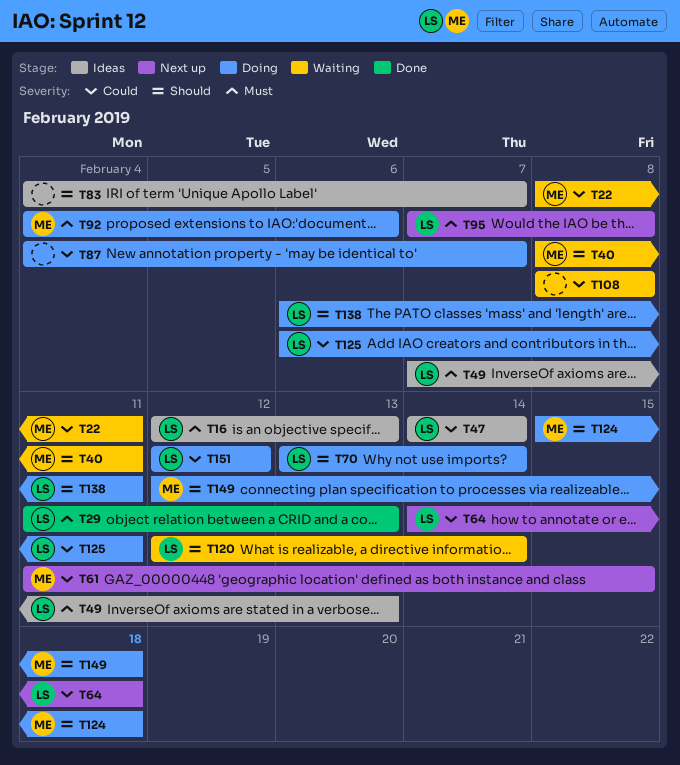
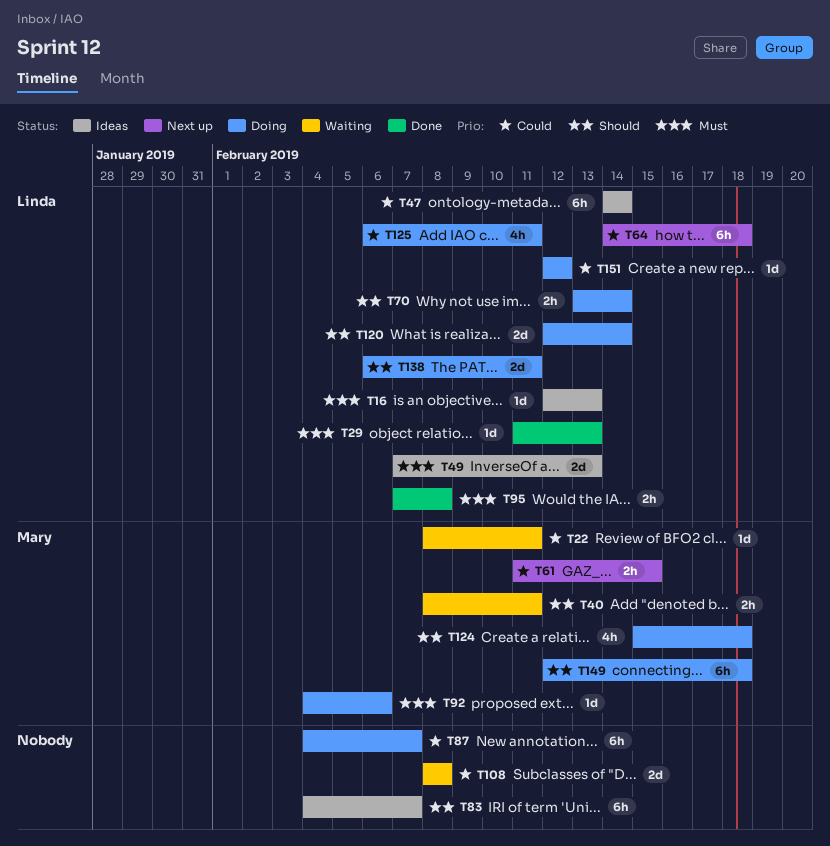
T95, status: Next up -> Done
T120, status: Waiting -> Doing

